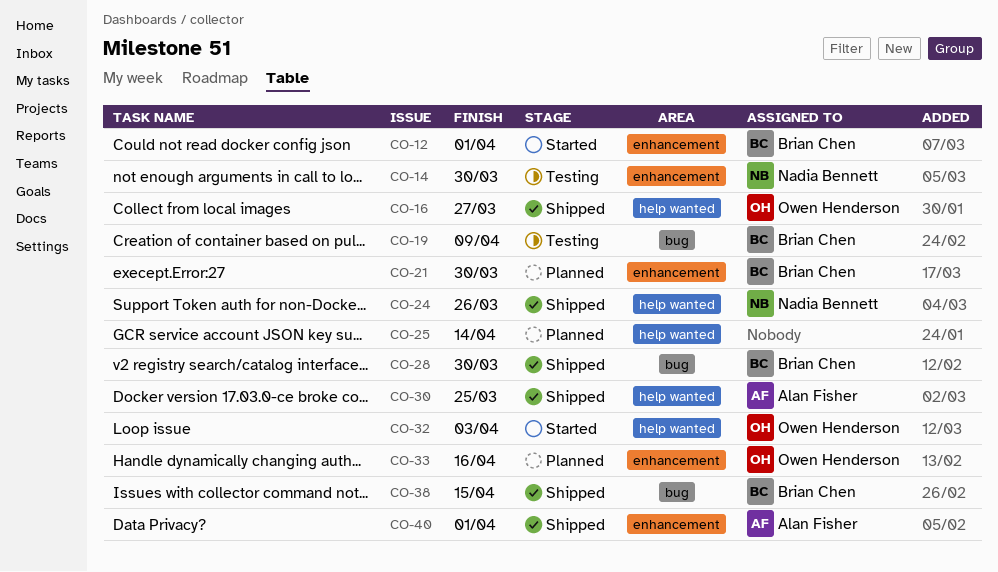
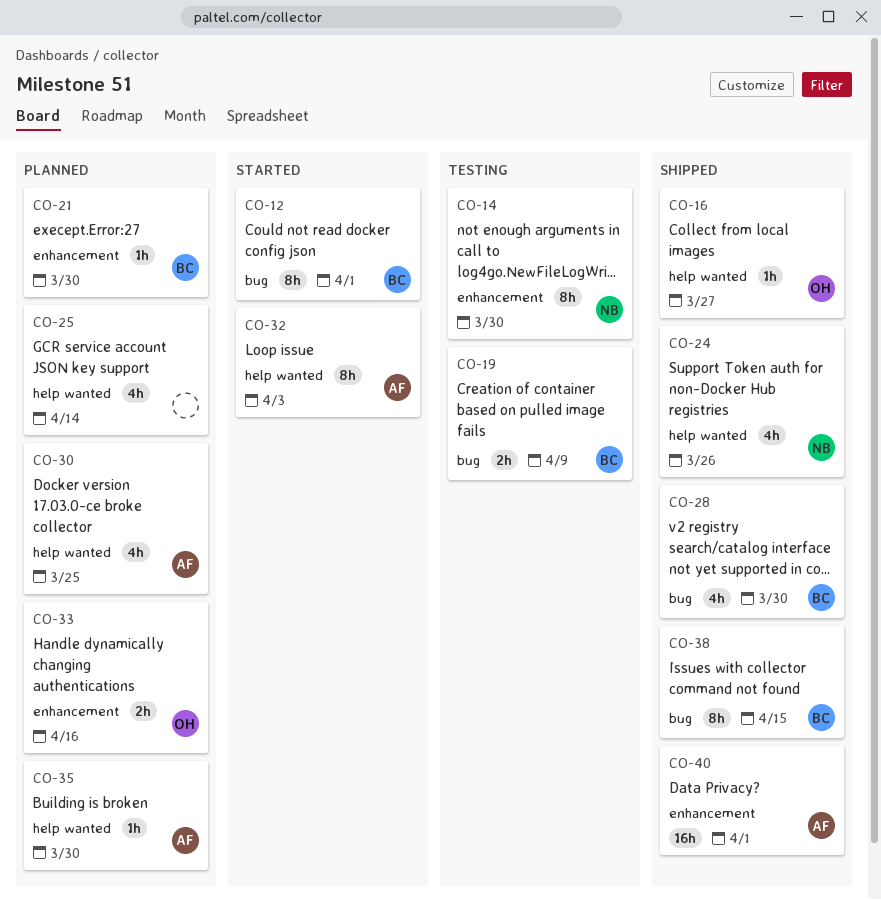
CO-12, label: enhancement -> bug
CO-30, status: Shipped -> Planned
CO-32, owner: Owen Henderson -> Alan Fisher
CO-35: none -> present

